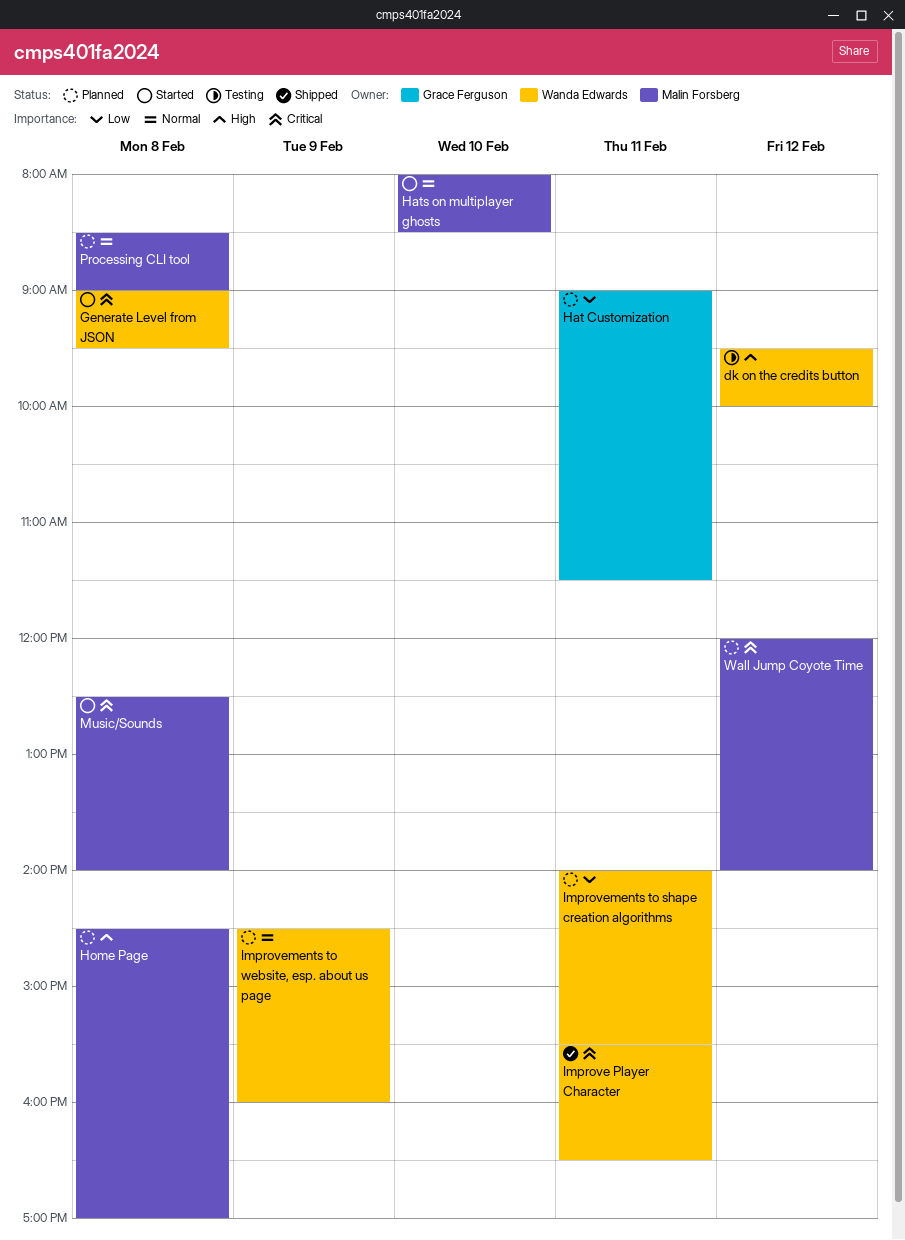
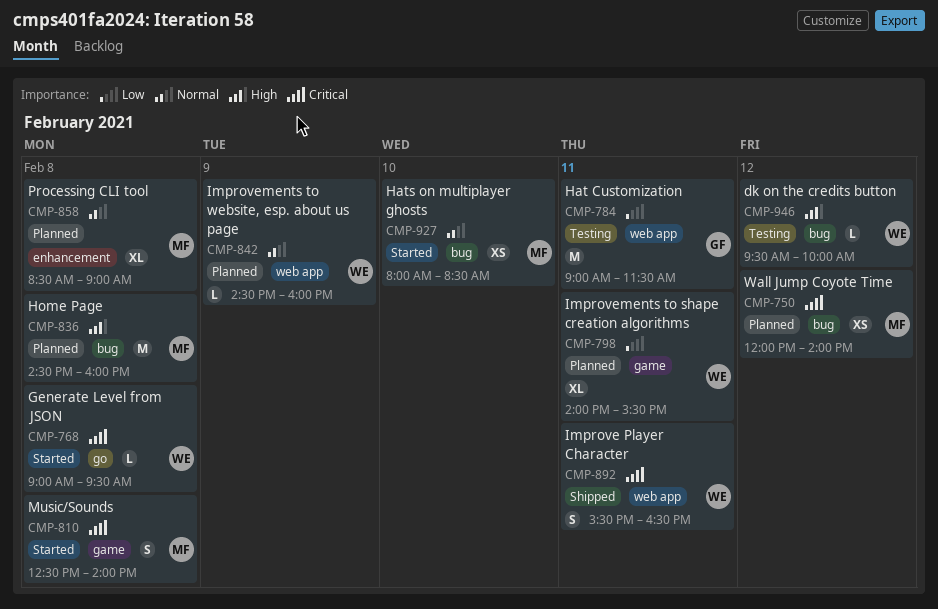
Hat Customization, status: Planned -> Testing
Home Page, ends: 17:00 -> 16:00

